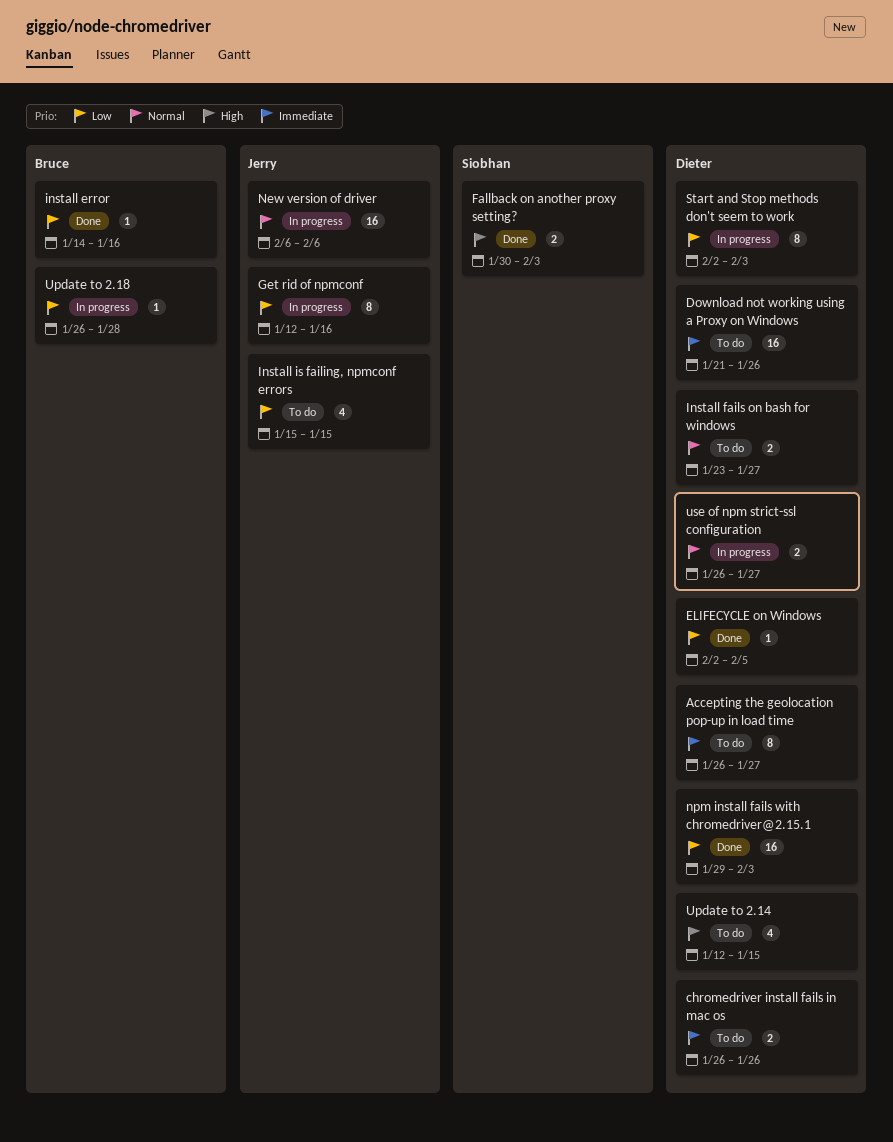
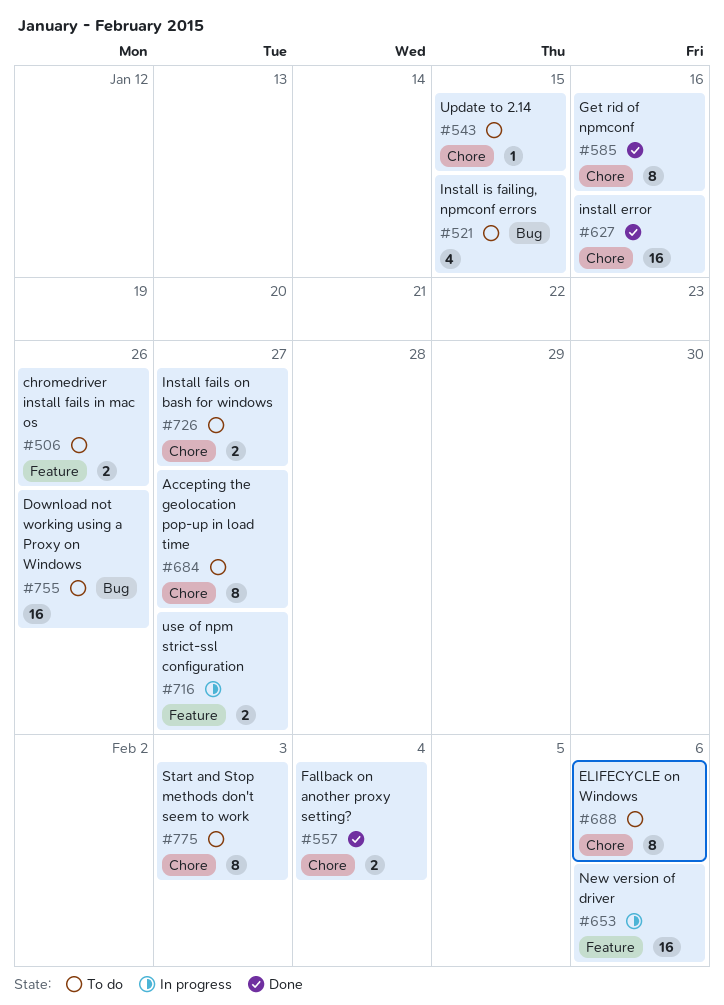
ELIFECYCLE on Windows, status: Done -> To do
ELIFECYCLE on Windows, estimate: 1 -> 8
ELIFECYCLE on Windows, due: Feb 5 -> Feb 6
Fallback on another proxy setting?, due: Feb 3 -> Feb 4
Get rid of npmconf, status: In progress -> Done
install error, estimate: 1 -> 16
npm install fails with chromedriver@2.15.1: present -> none
Start and Stop methods don't seem to work, status: In progress -> To do
Update to 2.14, estimate: 4 -> 1
Update to 2.18: present -> none

